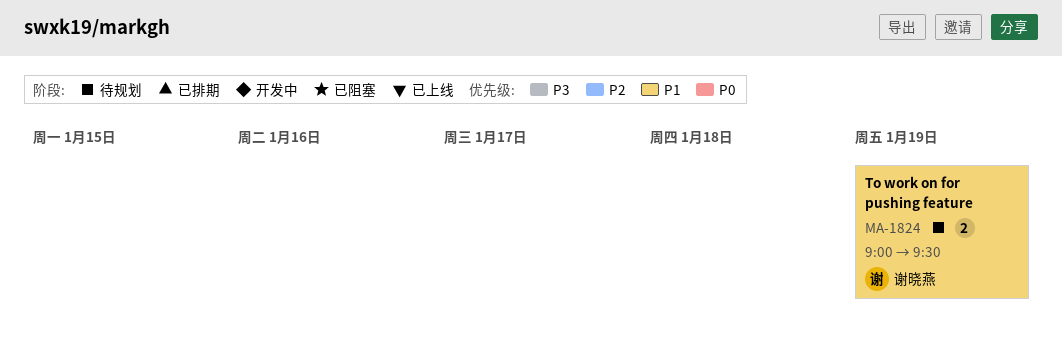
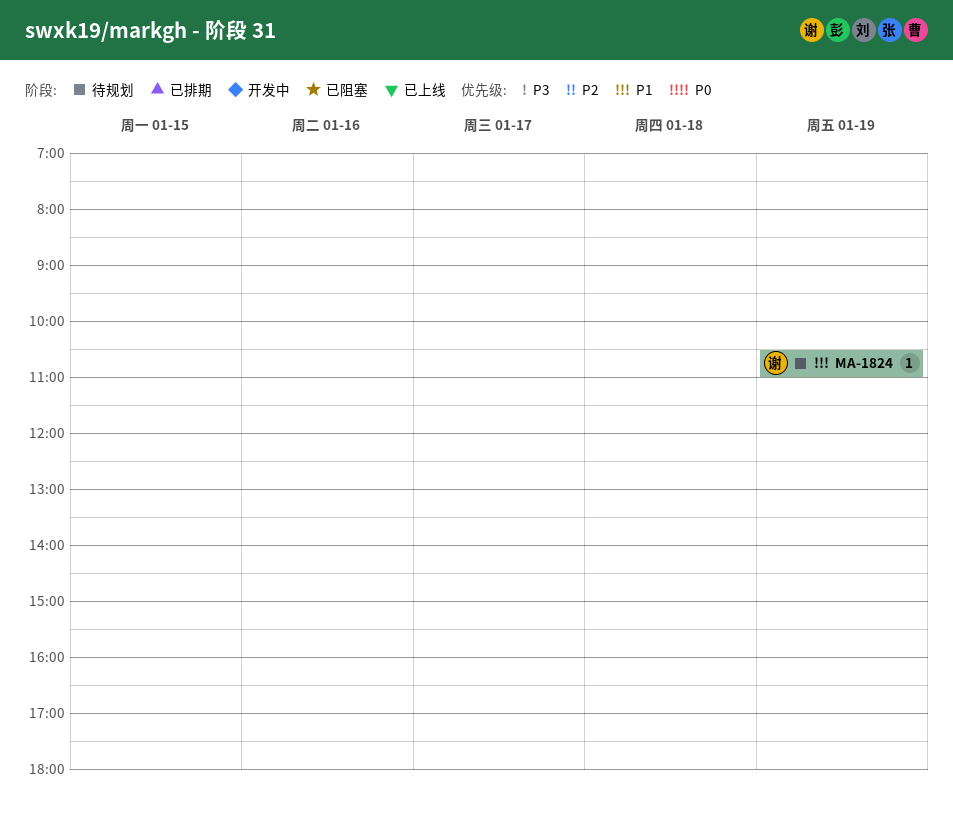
MA-1824, estimate: 2 -> 1
MA-1824, begins: 09:00 -> 10:30
MA-1824, ends: 09:30 -> 11:00

